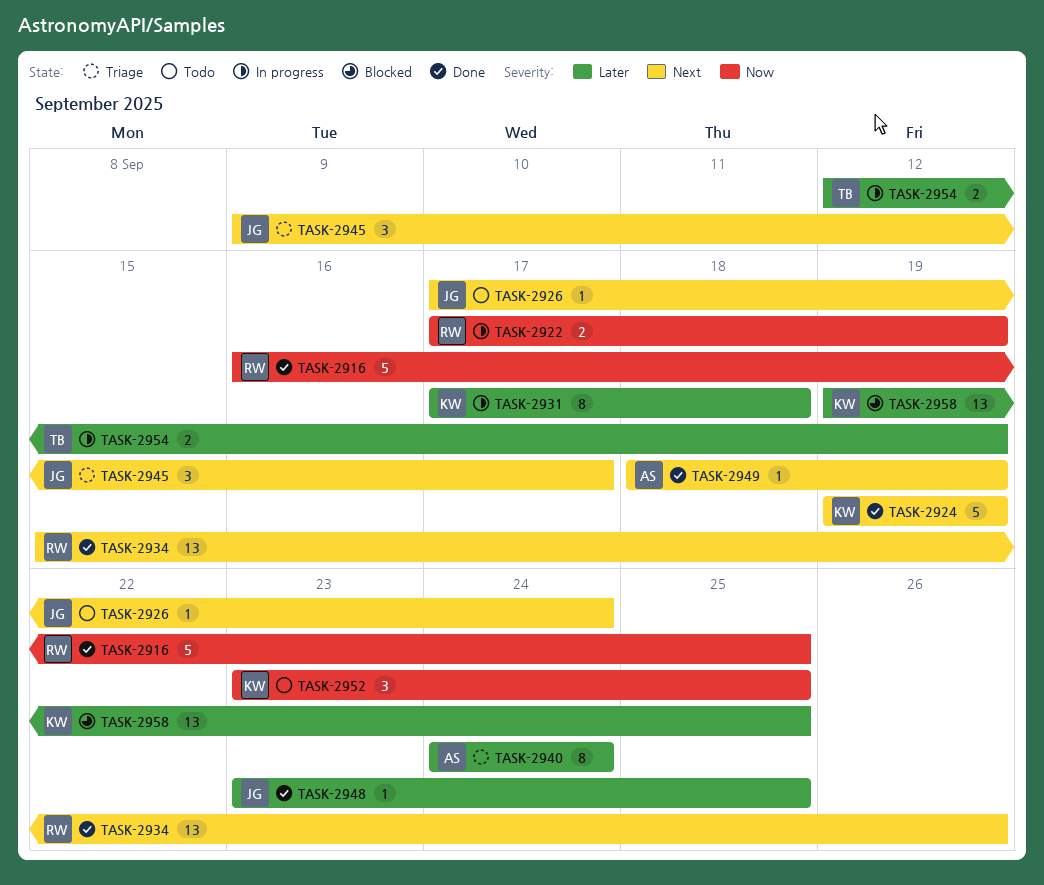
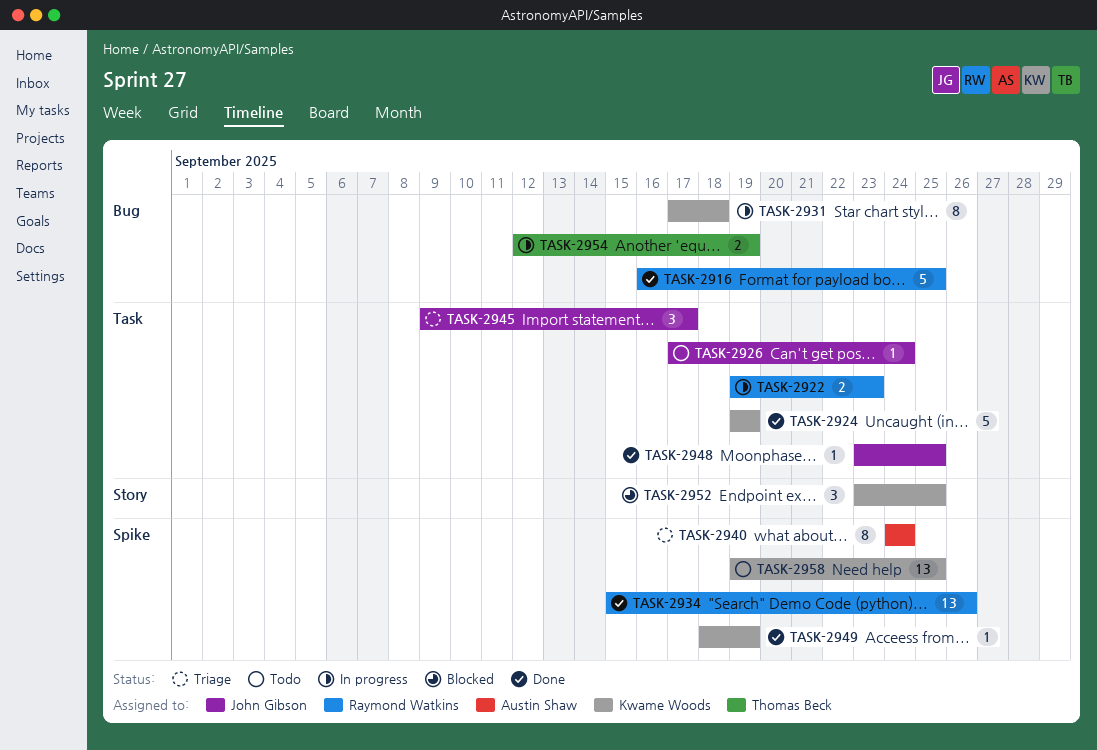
TASK-2922, start: Sep 17 -> Sep 19
TASK-2922, due: Sep 19 -> Sep 23
TASK-2949, owner: Austin Shaw -> Kwame Woods
TASK-2952, status: Todo -> Blocked
TASK-2958, status: Blocked -> Todo

